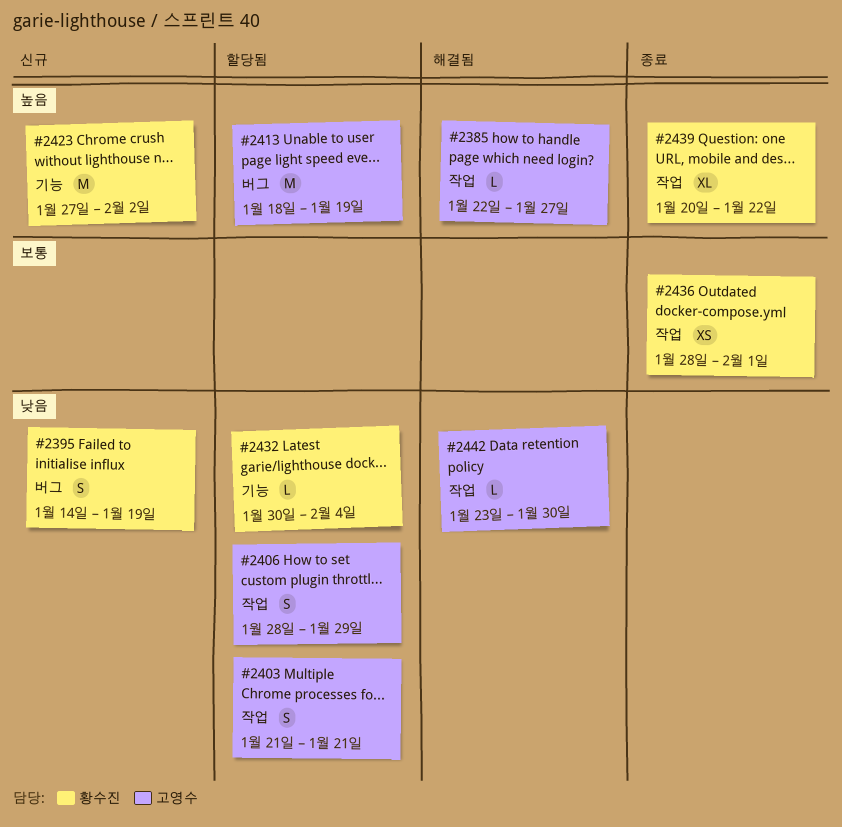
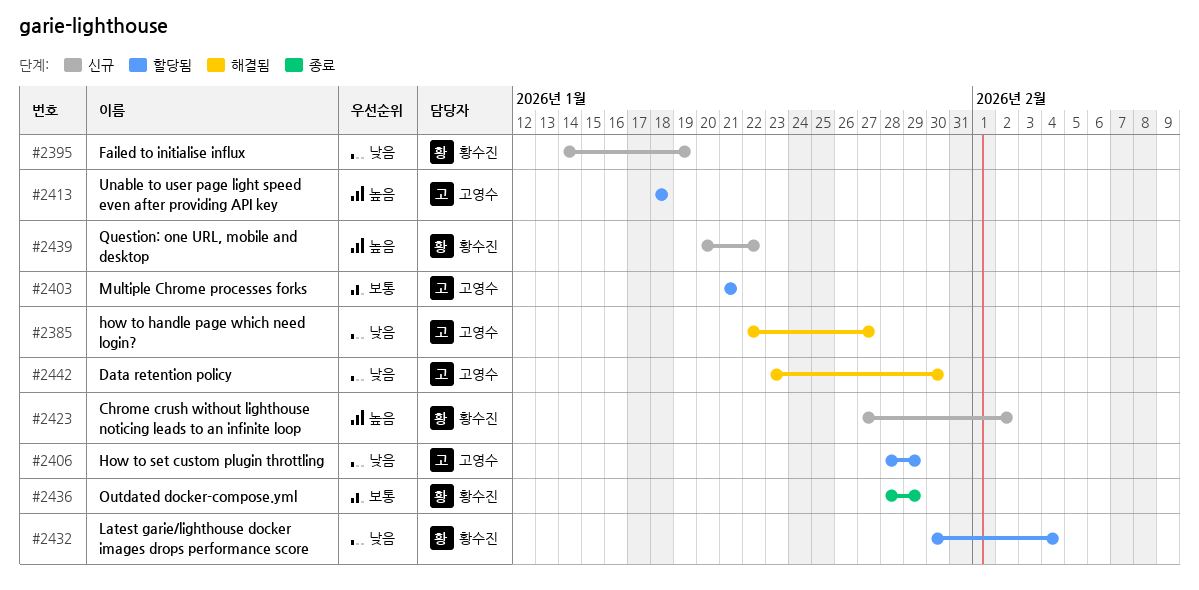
#2385, priority: 높음 -> 낮음
#2403, priority: 낮음 -> 보통
#2413, due: Jan 19 -> Jan 18
#2436, due: Feb 1 -> Jan 29
#2439, status: 종료 -> 신규

